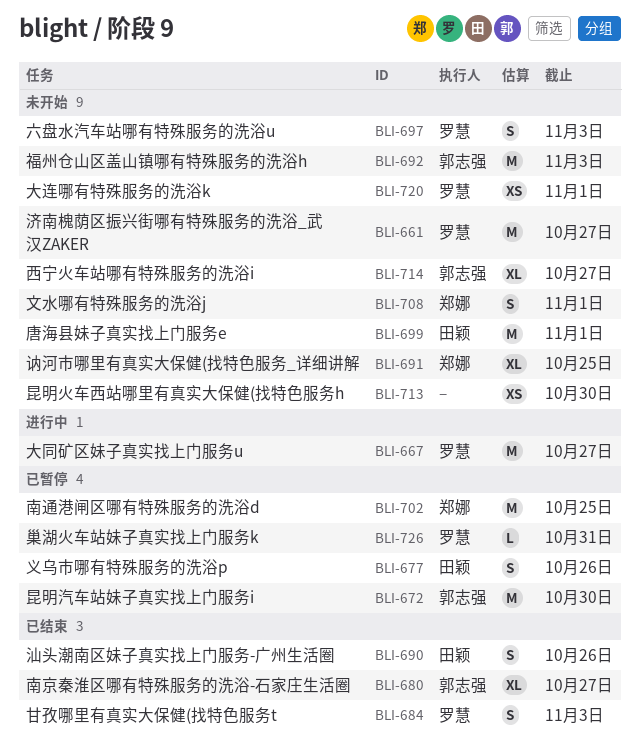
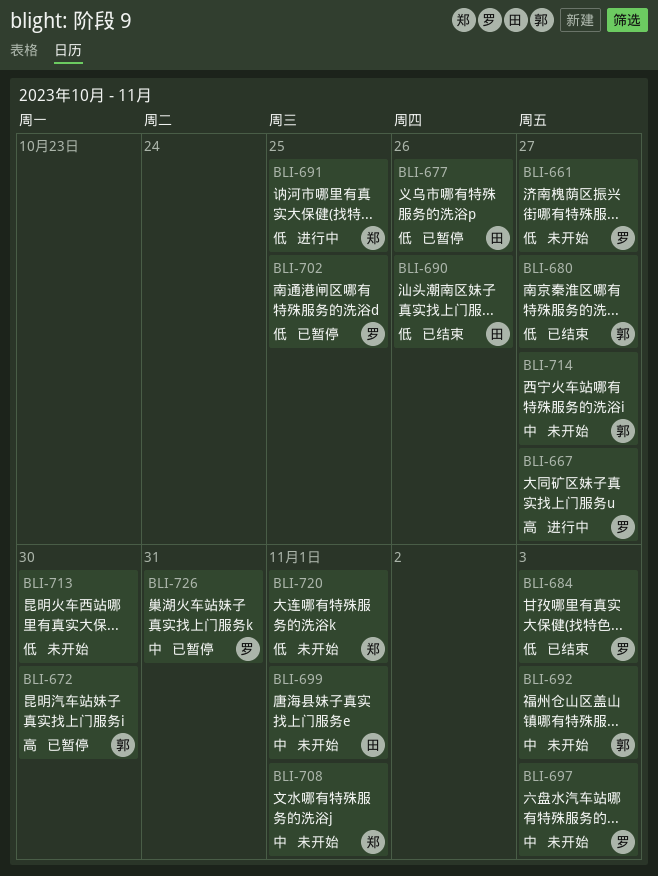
BLI-691, status: 未开始 -> 进行中
BLI-702, owner: 郑娜 -> 罗慧
BLI-720, owner: 罗慧 -> 郑娜

